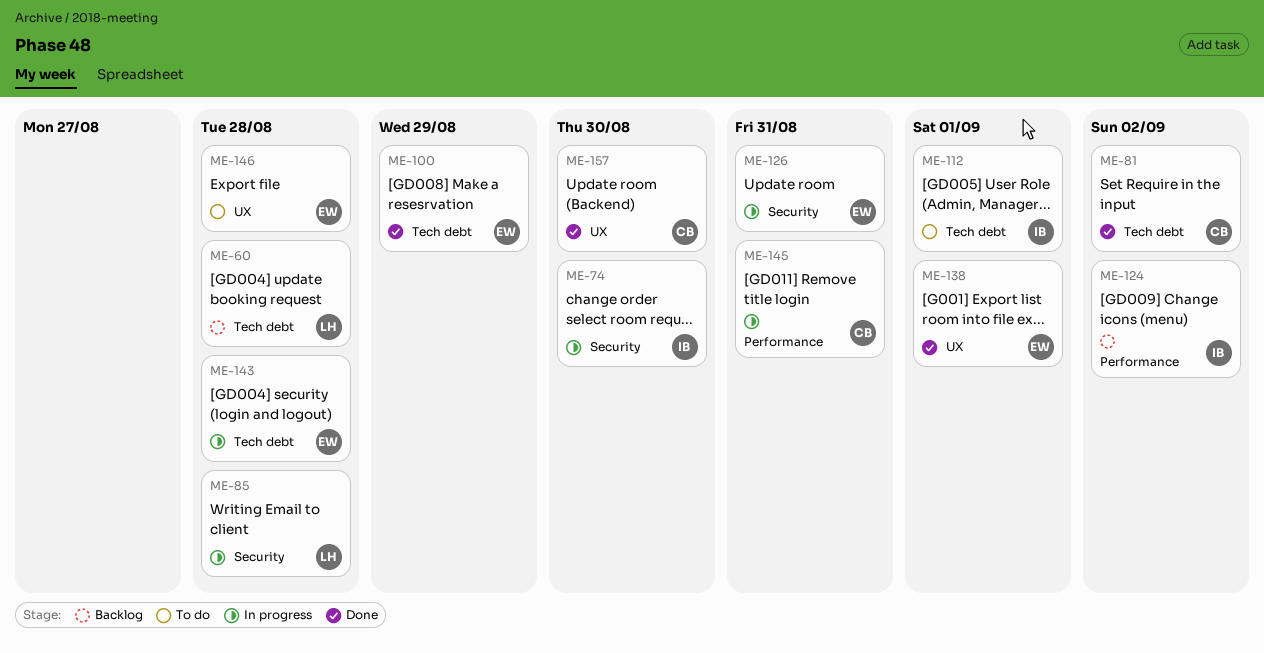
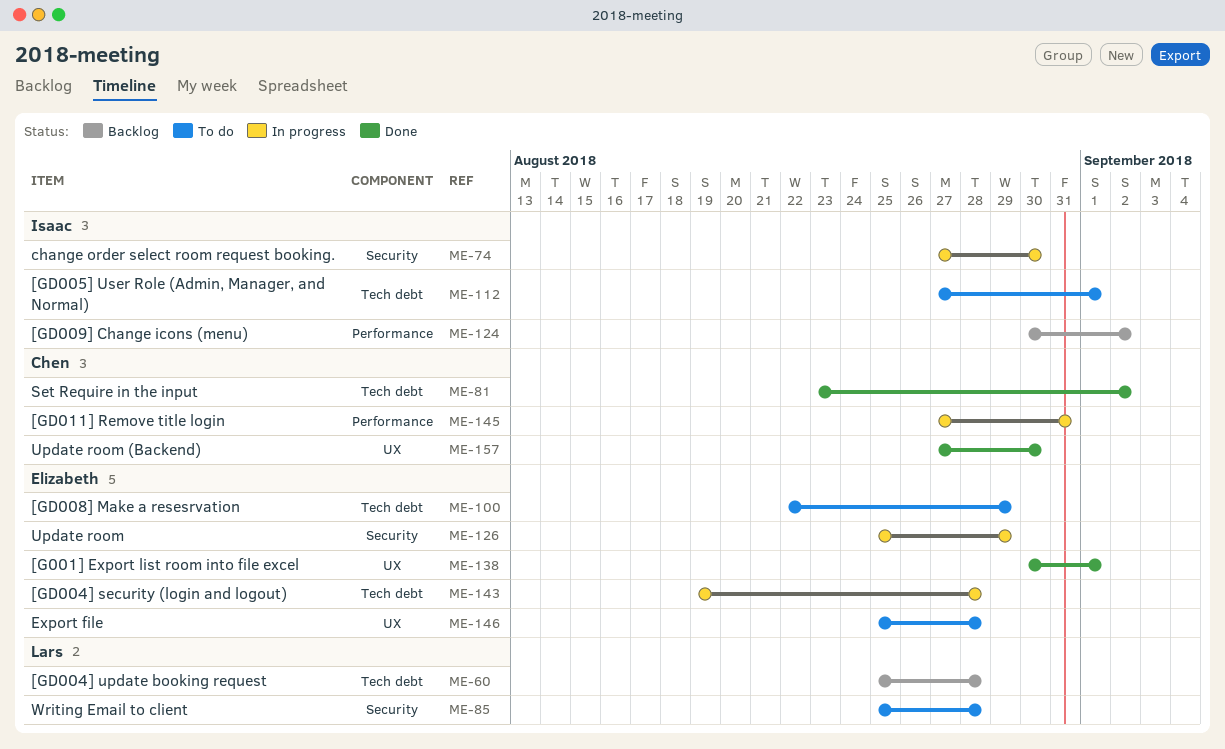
ME-85, status: In progress -> To do
ME-100, status: Done -> To do
ME-126, due: Aug 31 -> Aug 29

